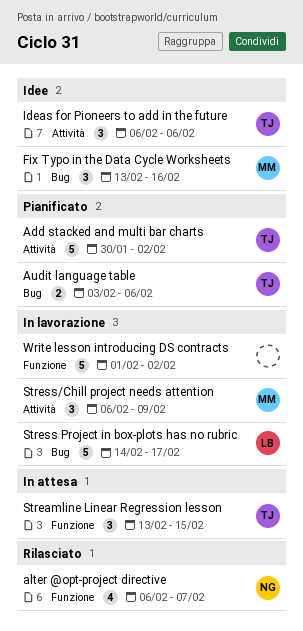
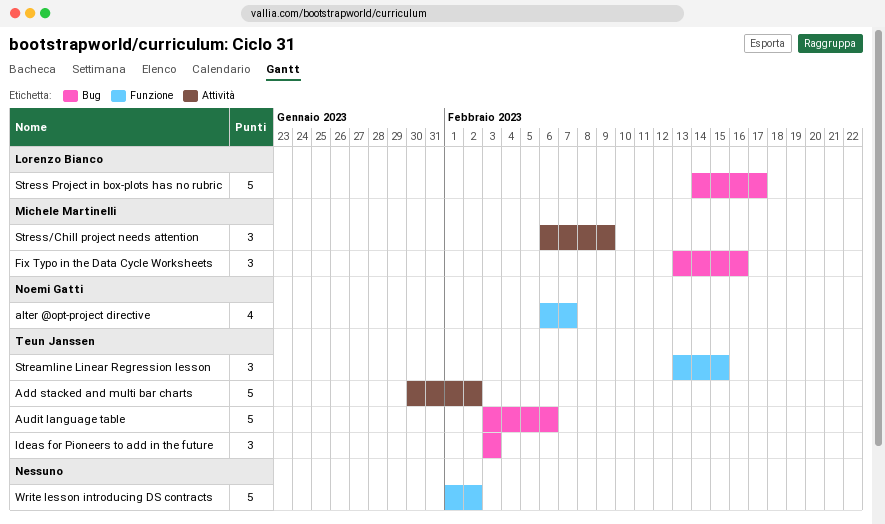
Audit language table, estimate: 2 -> 5
Ideas for Pioneers to add in the future, label: Attività -> Bug
Ideas for Pioneers to add in the future, start: Feb 6 -> Feb 3
Ideas for Pioneers to add in the future, due: Feb 6 -> Feb 3

